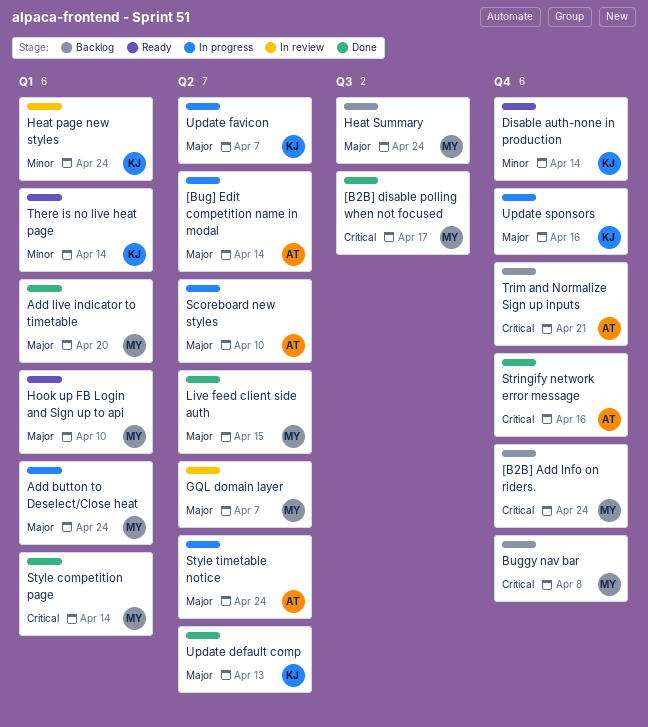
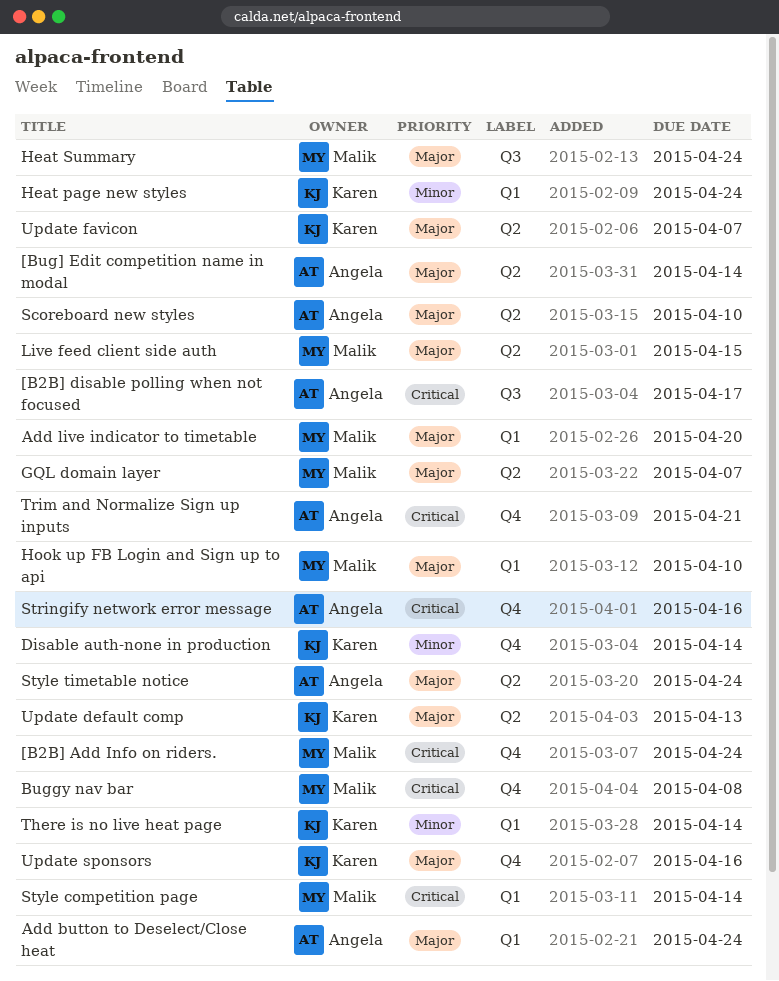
[B2B] disable polling when not focused, owner: Malik -> Angela
Add button to Deselect/Close heat, owner: Malik -> Angela

